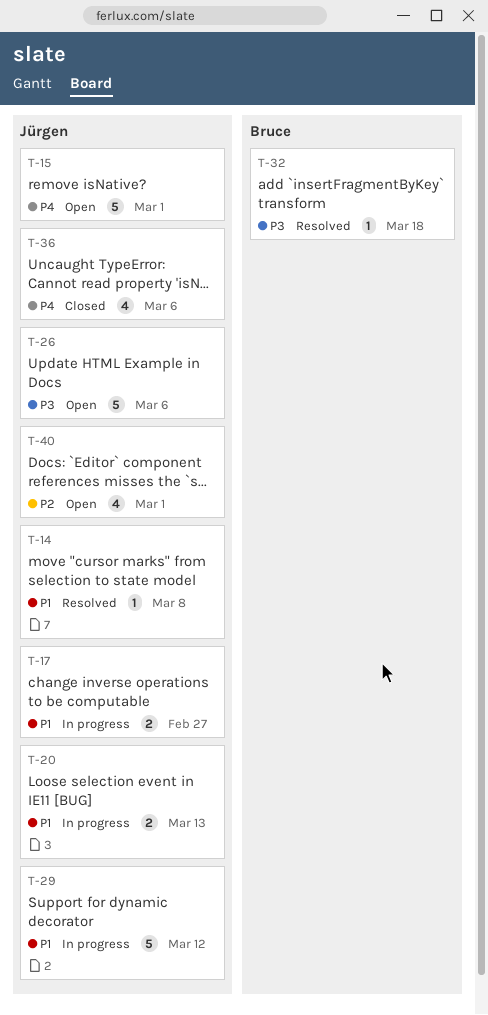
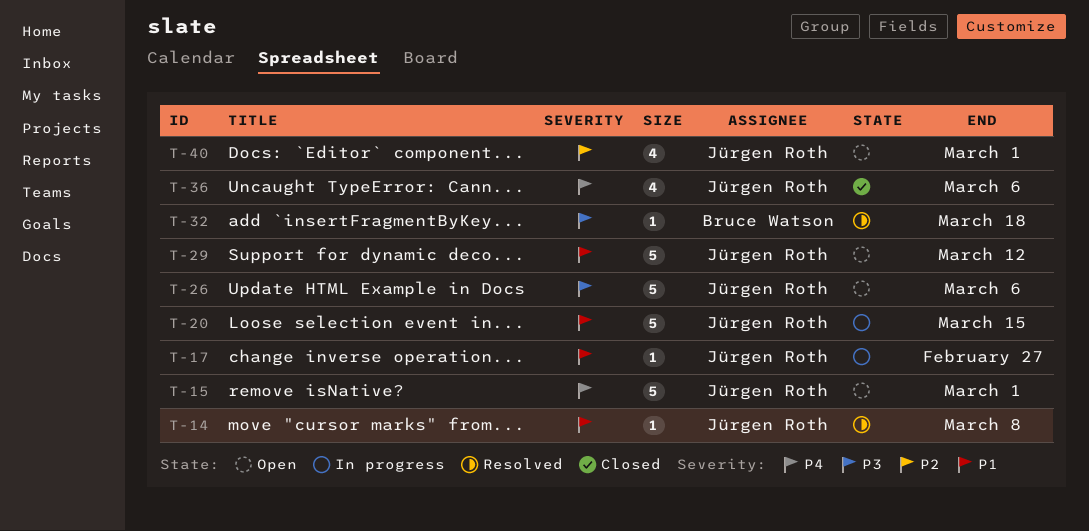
T-17, estimate: 2 -> 1
T-20, estimate: 2 -> 5
T-20, due: Mar 13 -> Mar 15
T-29, status: In progress -> Open

